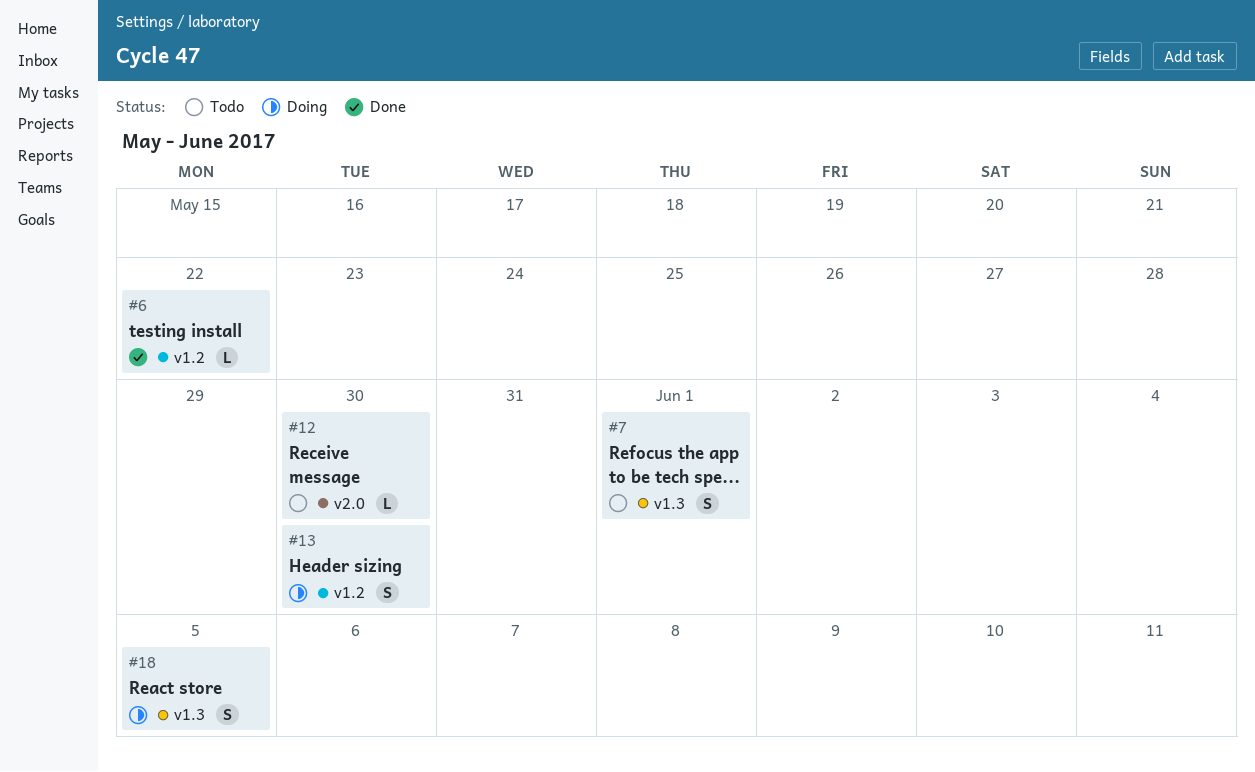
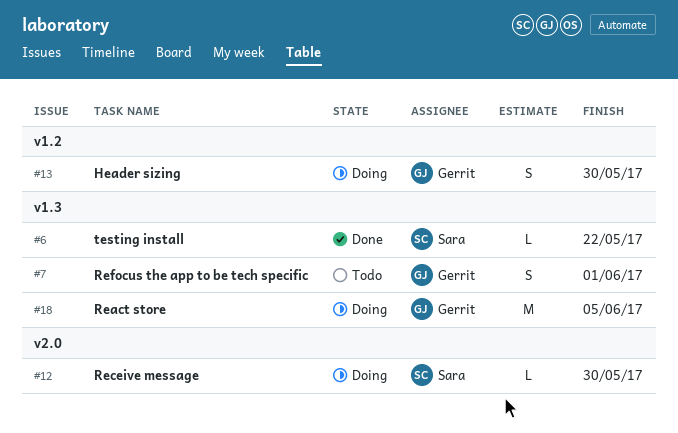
#6, label: v1.2 -> v1.3
#12, status: Todo -> Doing
#18, estimate: S -> M

